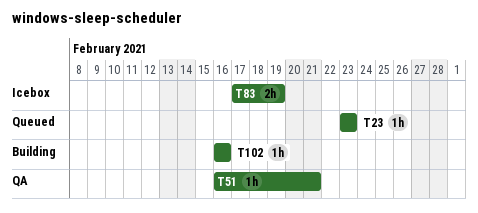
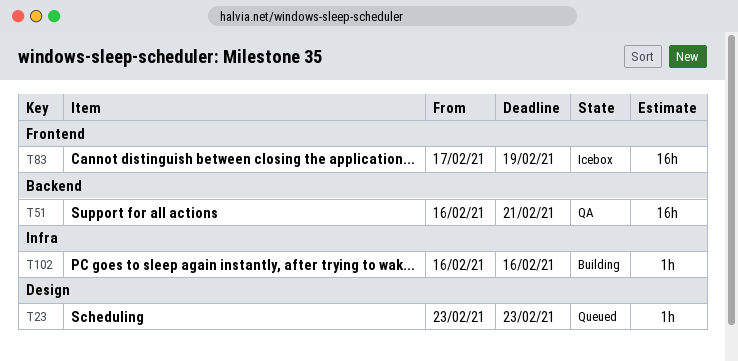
T51, estimate: 1h -> 16h
T83, estimate: 2h -> 16h

